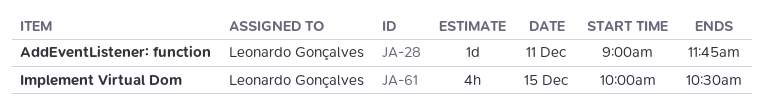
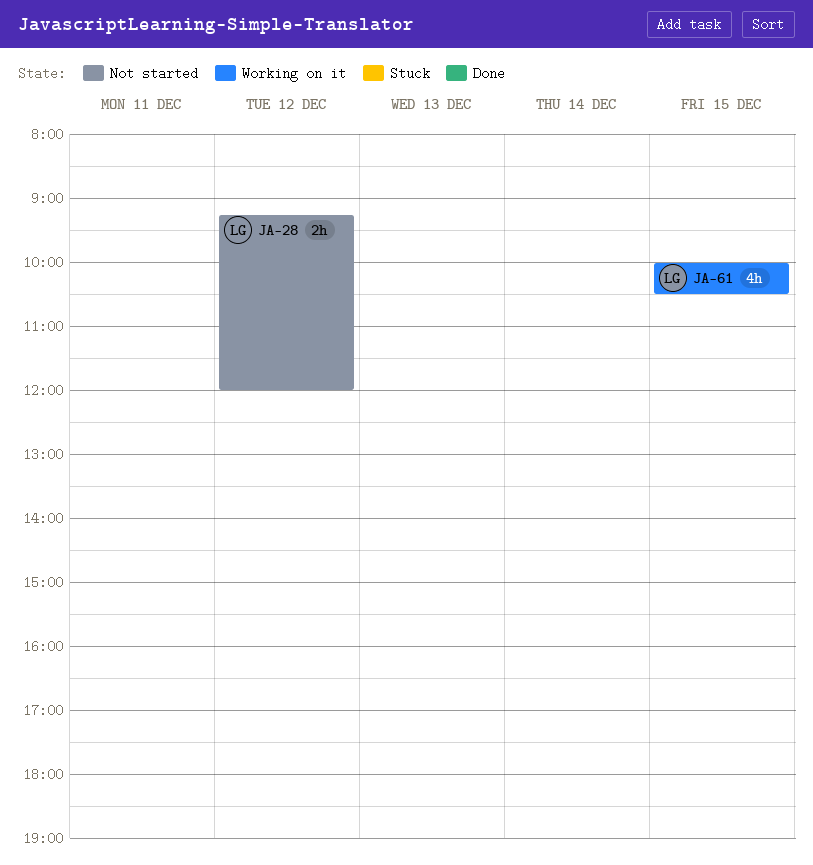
JA-28, estimate: 1d -> 2h
JA-28, day: Dec 11 -> Dec 12
JA-28, begins: 09:00 -> 09:15
JA-28, ends: 11:45 -> 12:00

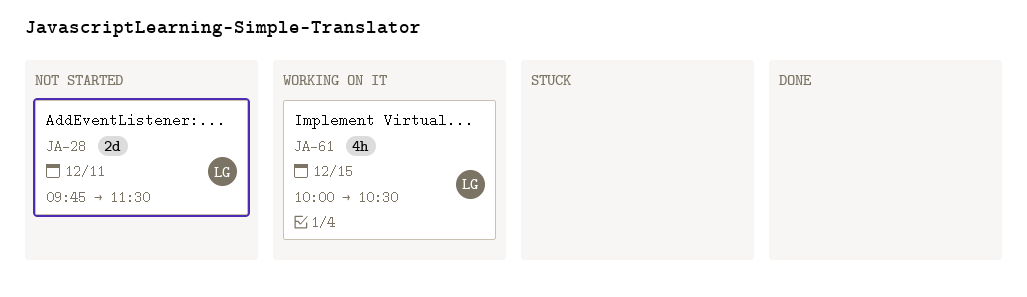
JA-28, estimate: 2h -> 2d
JA-28, day: Dec 12 -> Dec 11
JA-28, begins: 09:15 -> 09:45
JA-28, ends: 12:00 -> 11:30

